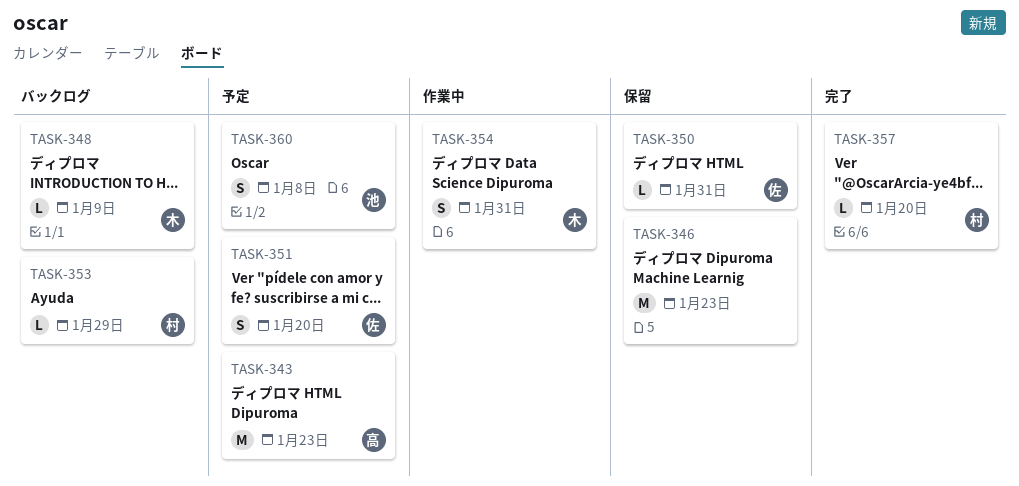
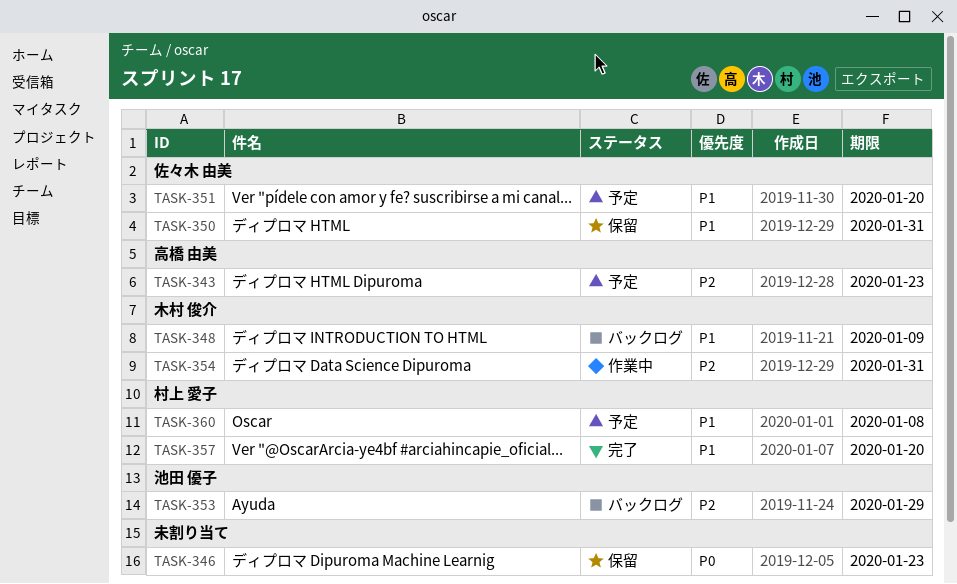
TASK-353, owner: 村上 愛子 -> 池田 優子
TASK-360, owner: 池田 優子 -> 村上 愛子

